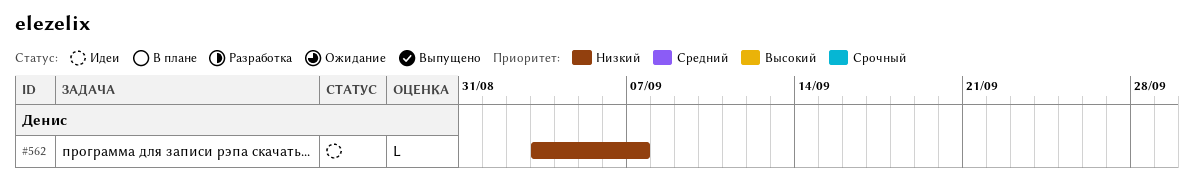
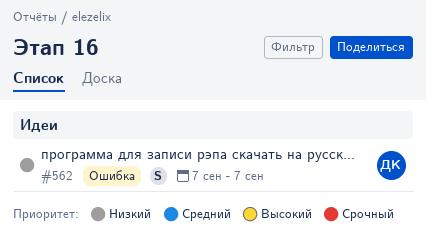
#562, estimate: L -> S
#562, start: Sep 3 -> Sep 7

